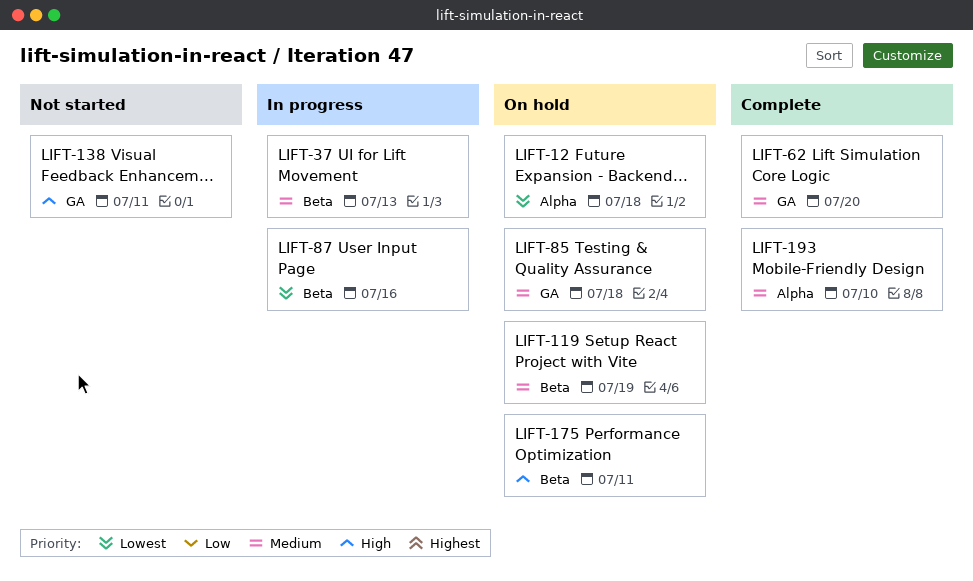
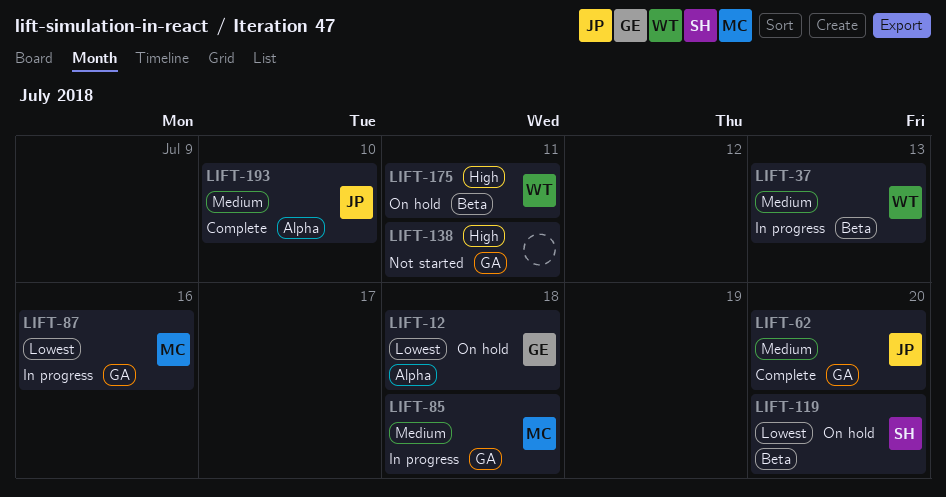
LIFT-85, status: On hold -> In progress
LIFT-87, label: Beta -> GA
LIFT-119, priority: Medium -> Lowest
LIFT-119, due: Jul 19 -> Jul 20

